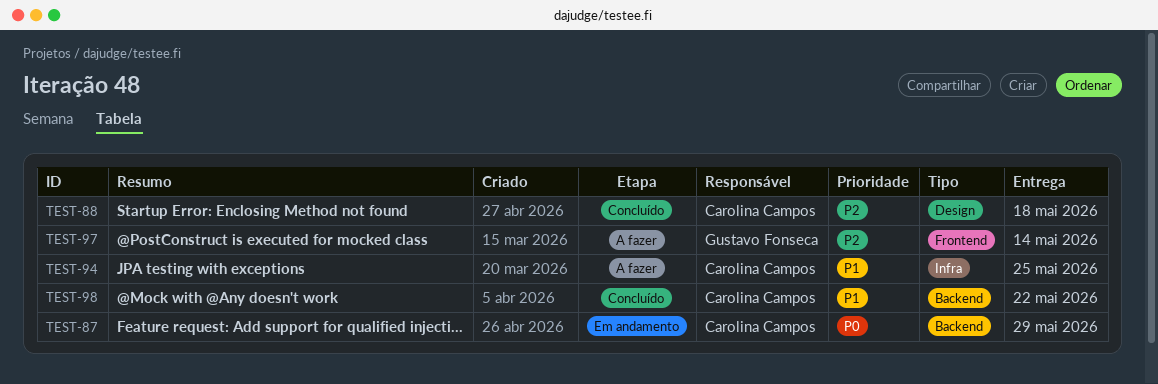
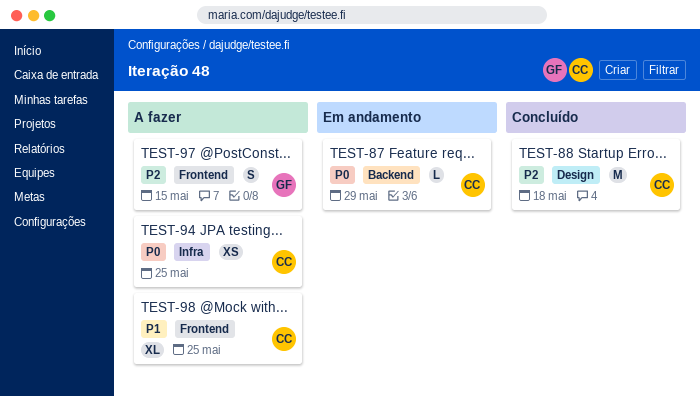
TEST-94, priority: P1 -> P0
TEST-97, due: May 14 -> May 15
TEST-98, status: Concluído -> A fazer
TEST-98, label: Backend -> Frontend
TEST-98, due: May 22 -> May 25

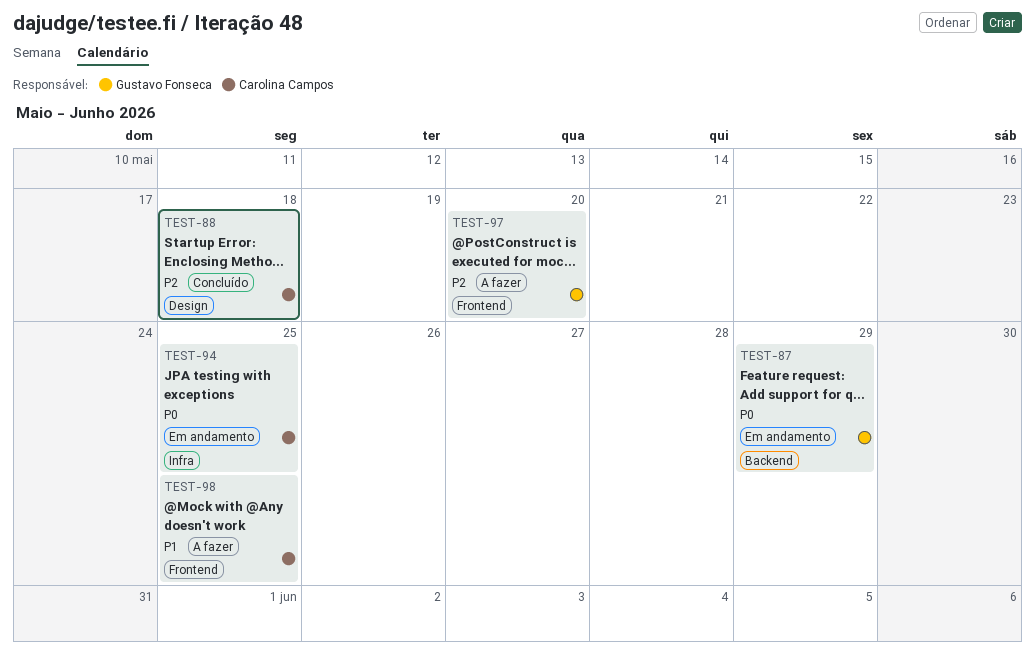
TEST-87, owner: Carolina Campos -> Gustavo Fonseca
TEST-94, status: A fazer -> Em andamento
TEST-97, due: May 15 -> May 20

